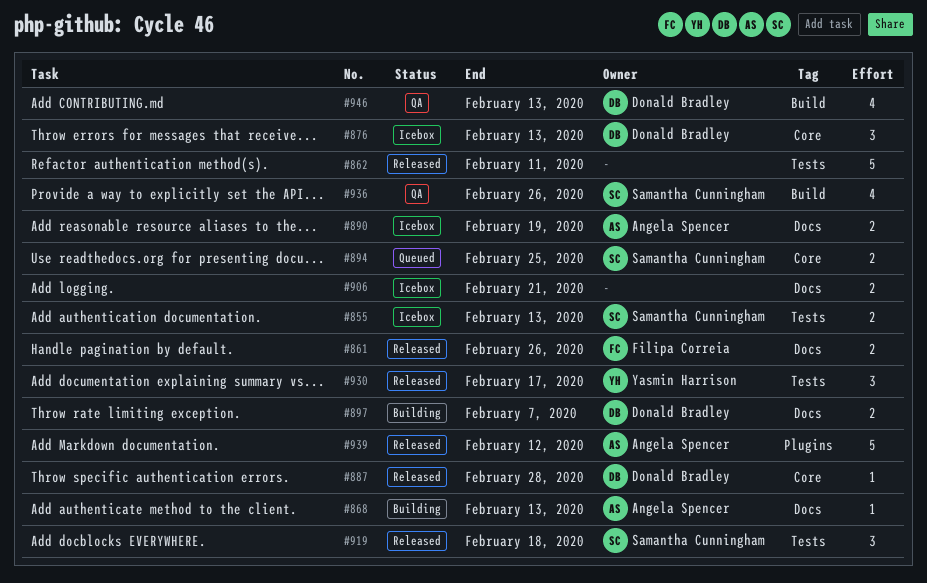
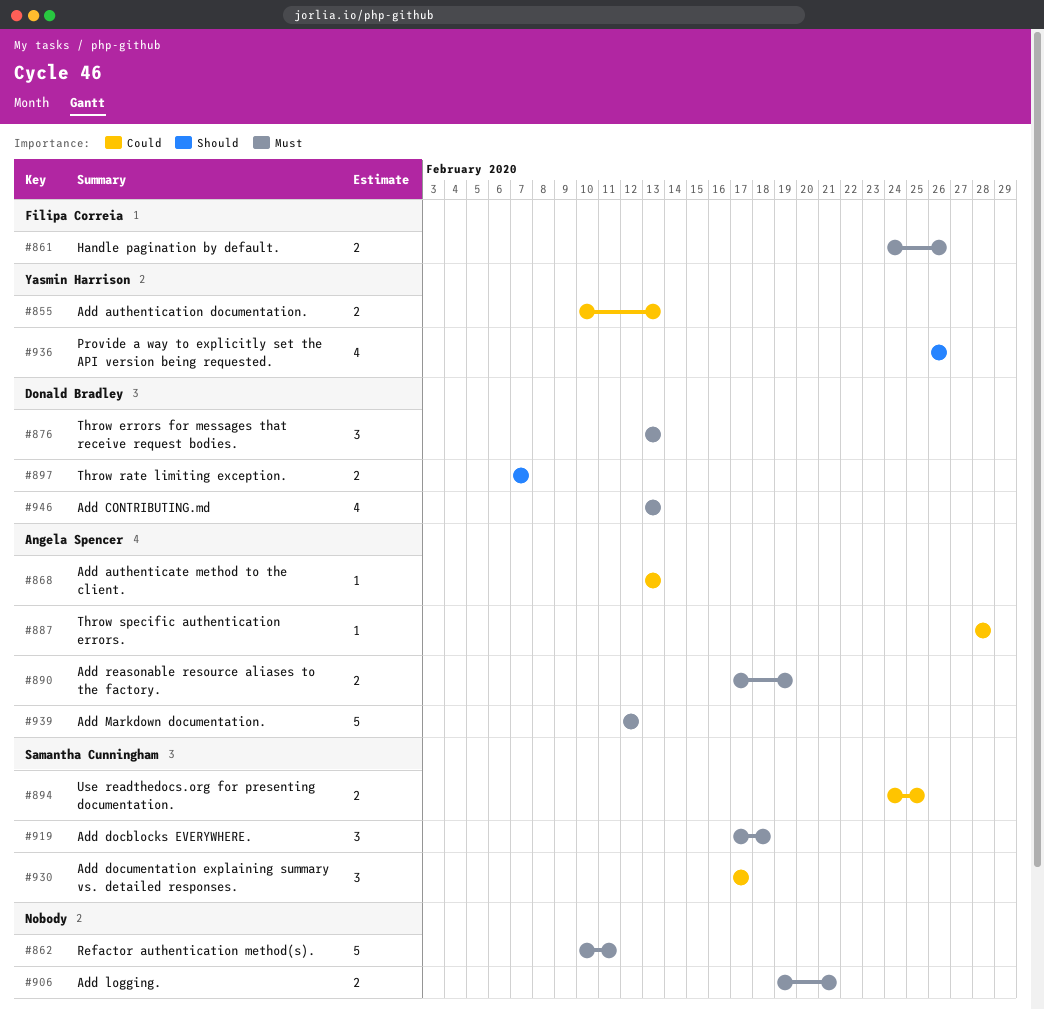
#855, owner: Samantha Cunningham -> Yasmin Harrison
#887, owner: Donald Bradley -> Angela Spencer
#930, owner: Yasmin Harrison -> Samantha Cunningham
#936, owner: Samantha Cunningham -> Yasmin Harrison

